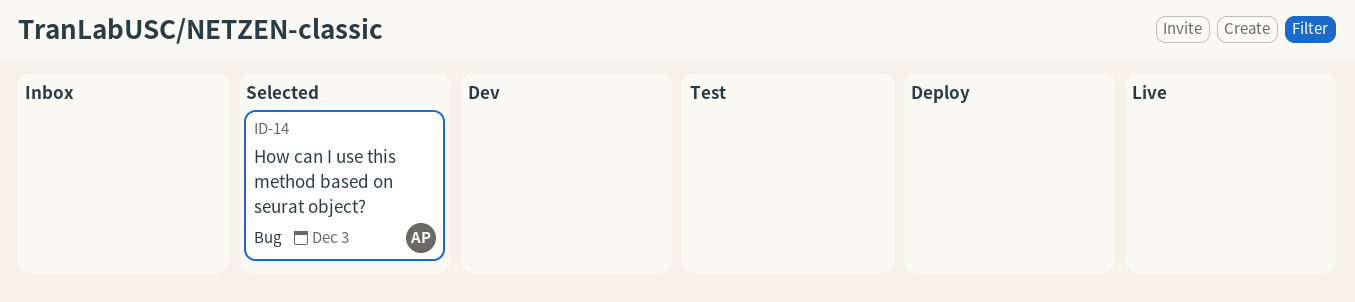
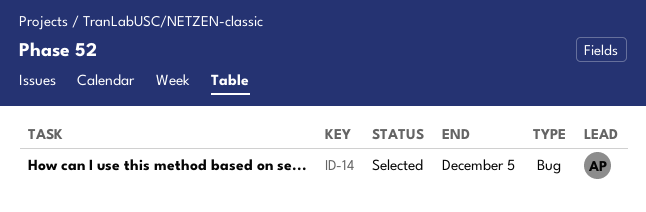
ID-14, due: Dec 3 -> Dec 5

